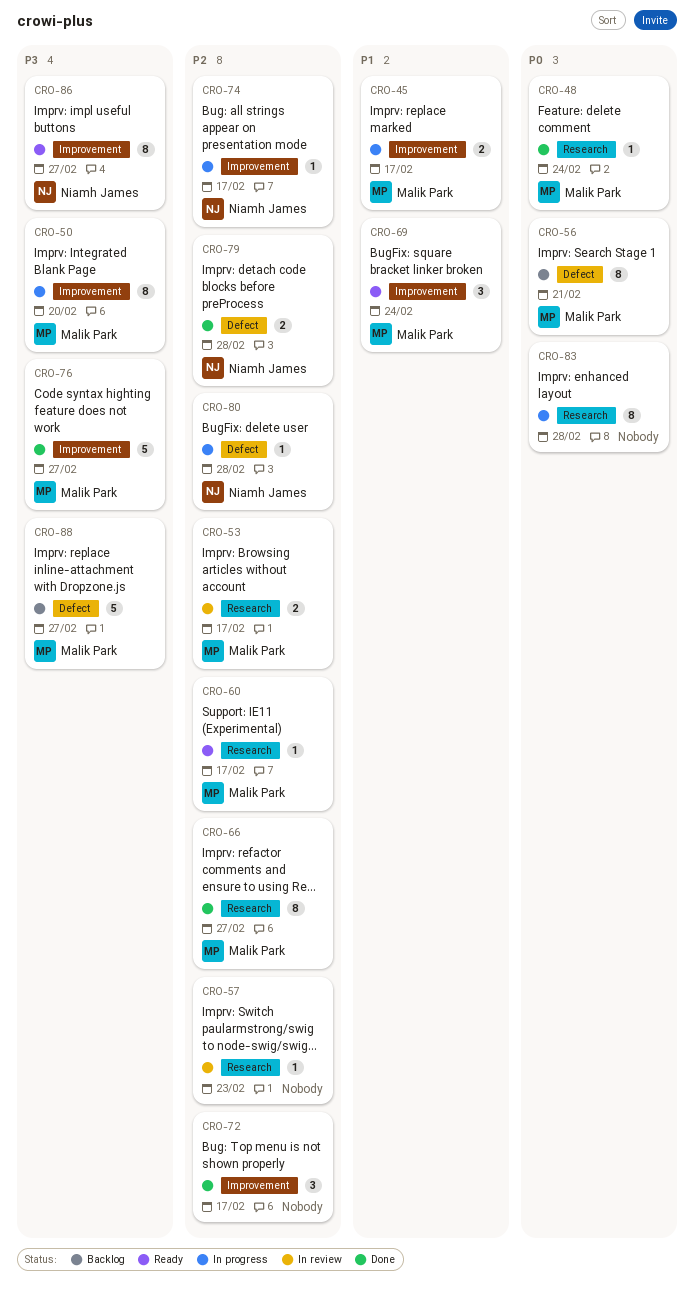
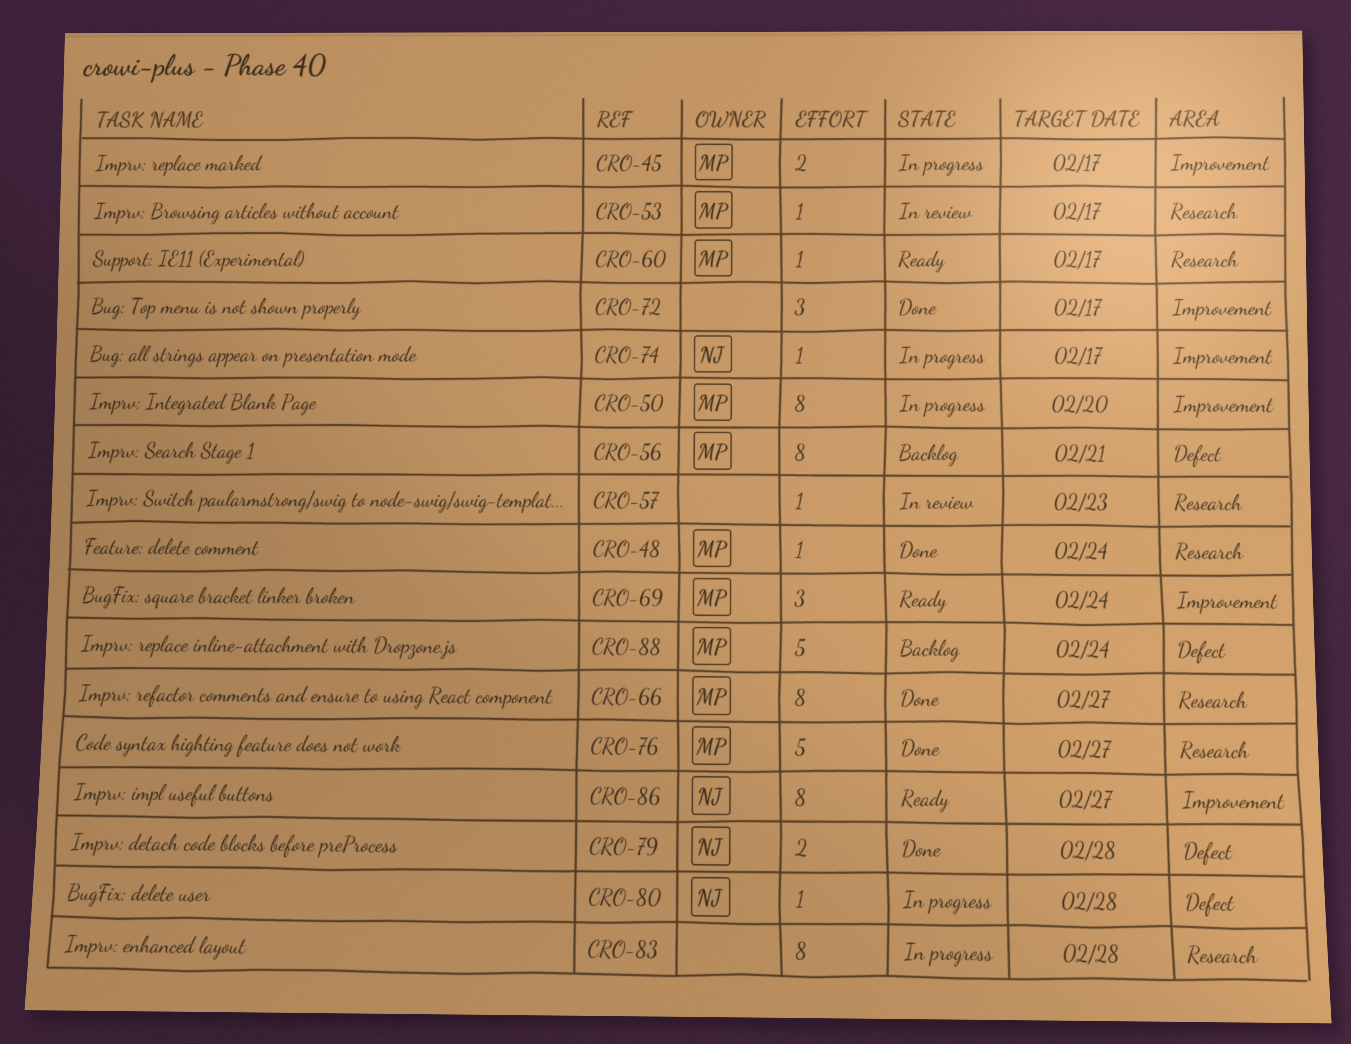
CRO-53, estimate: 2 -> 1
CRO-76, label: Improvement -> Research
CRO-88, due: Feb 27 -> Feb 24

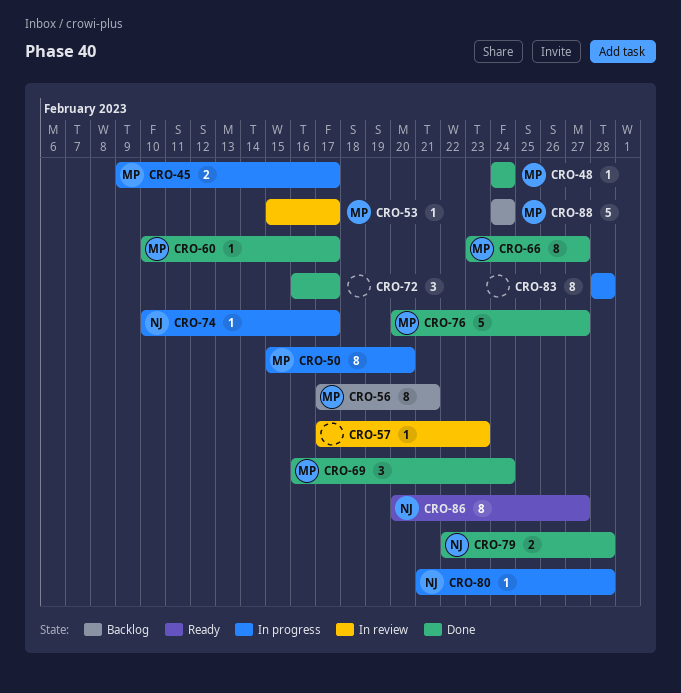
CRO-60, status: Ready -> Done
CRO-69, status: Ready -> Done

